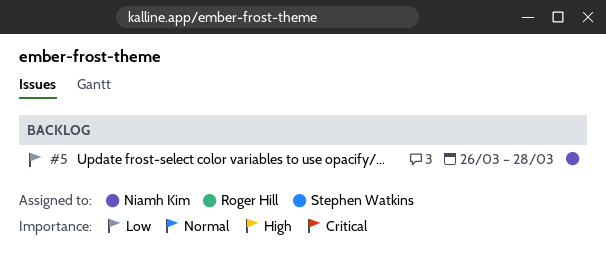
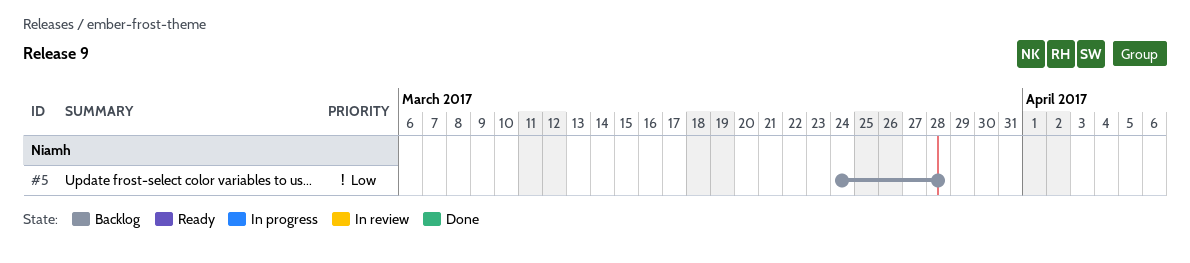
#5, start: Mar 26 -> Mar 24

